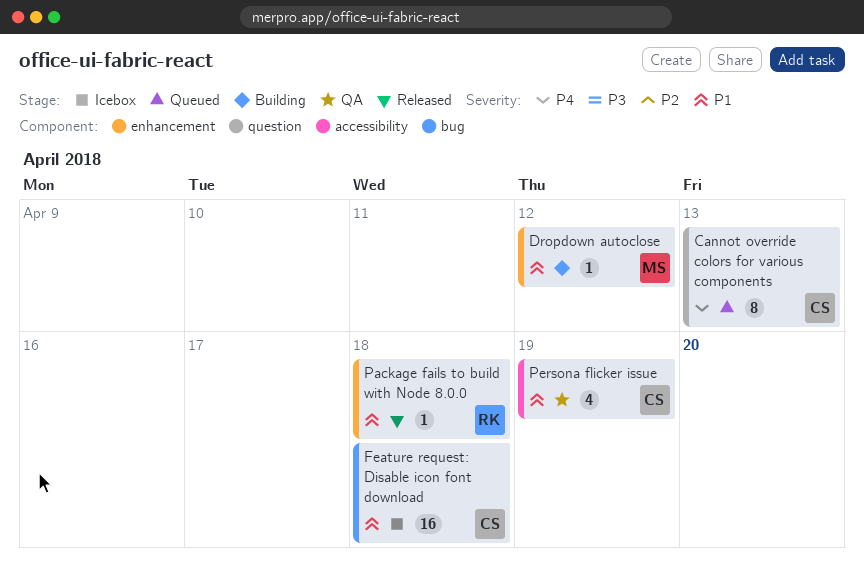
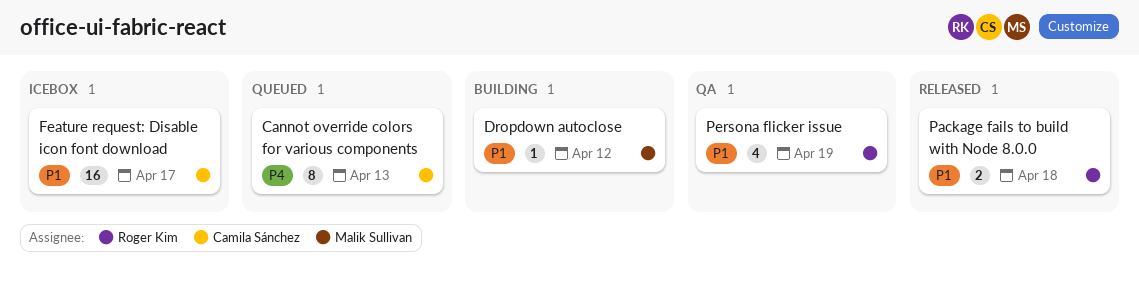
Feature request: Disable icon font download, due: Apr 18 -> Apr 17
Package fails to build with Node 8.0.0, estimate: 1 -> 2
Persona flicker issue, owner: Camila Sánchez -> Roger Kim

